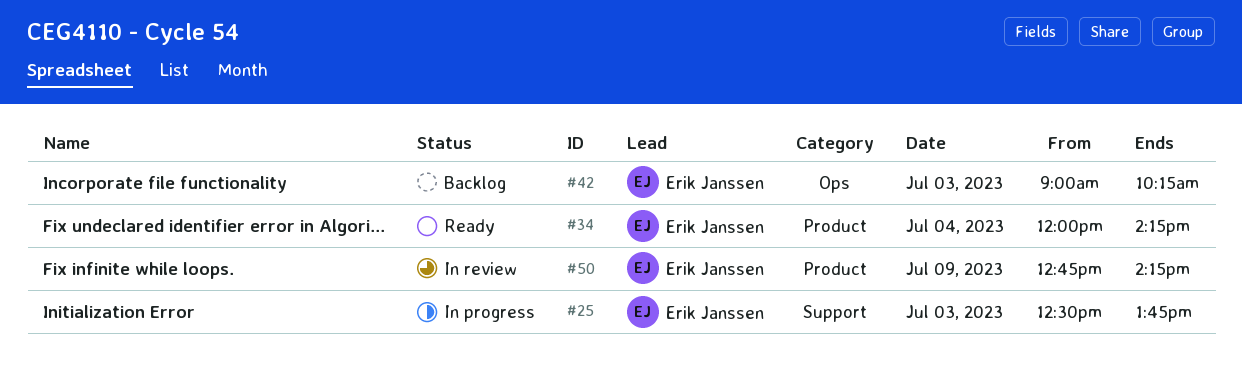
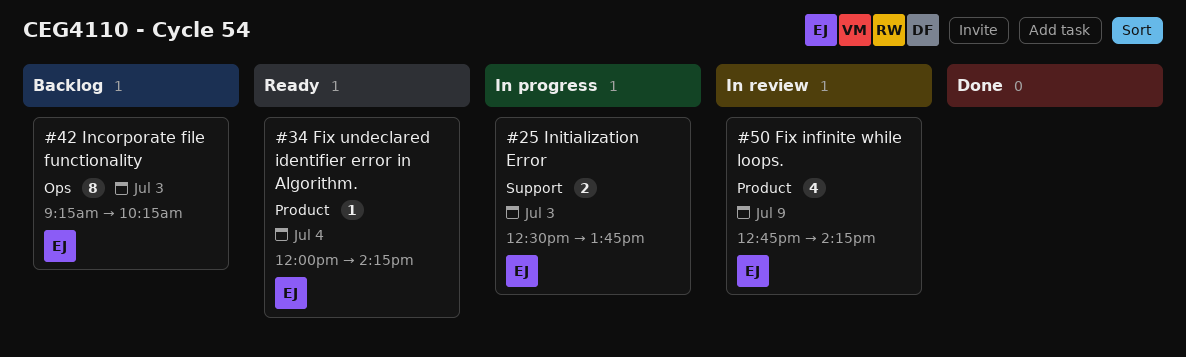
#42, begins: 09:00 -> 09:15

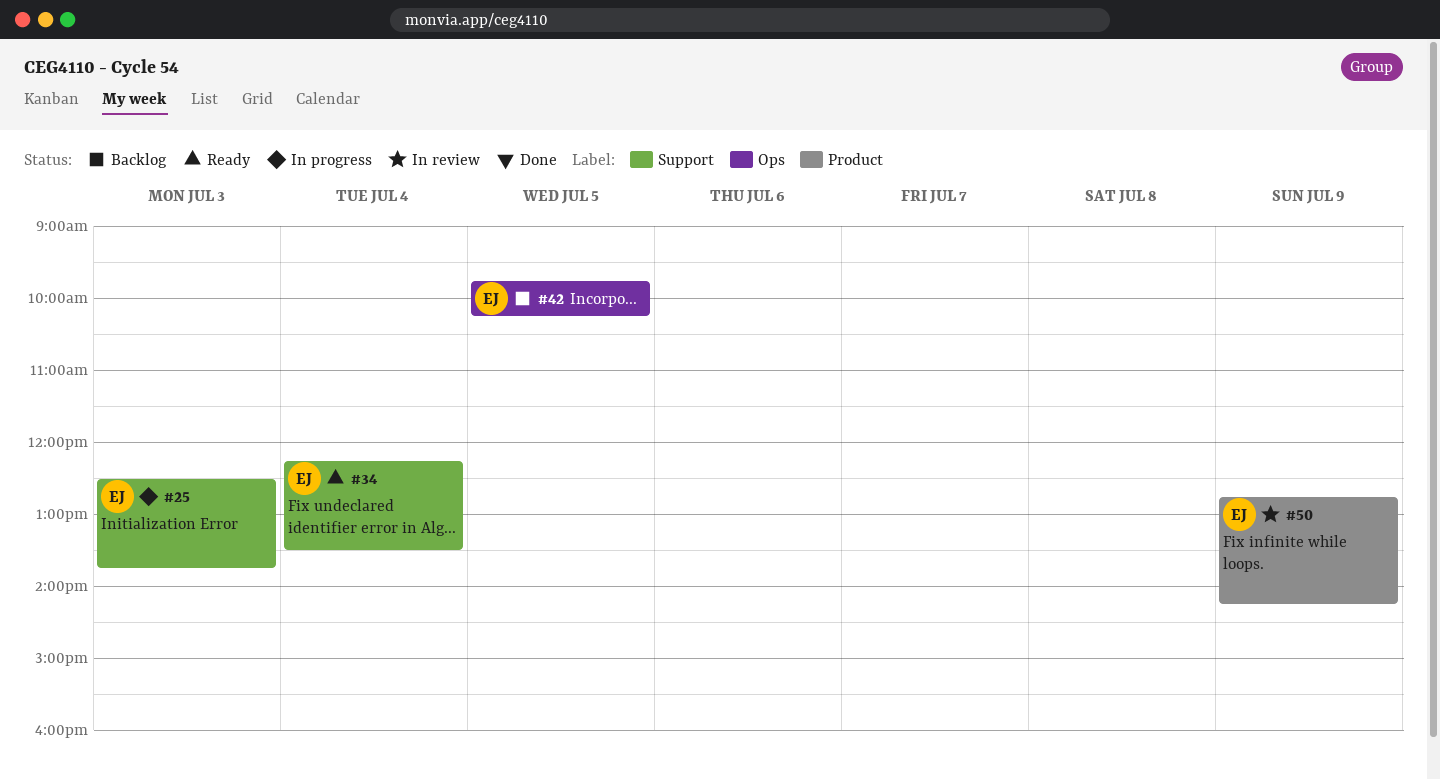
#34, label: Product -> Support
#34, begins: 12:00 -> 12:15
#34, ends: 14:15 -> 13:30
#42, day: Jul 3 -> Jul 5
#42, begins: 09:15 -> 09:45

